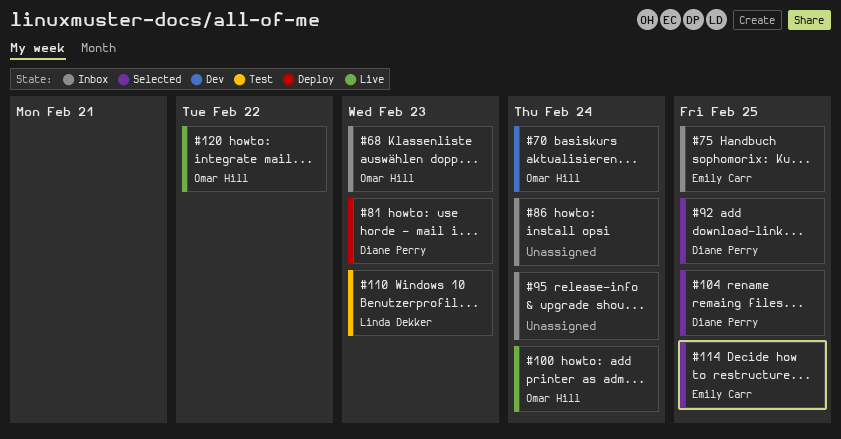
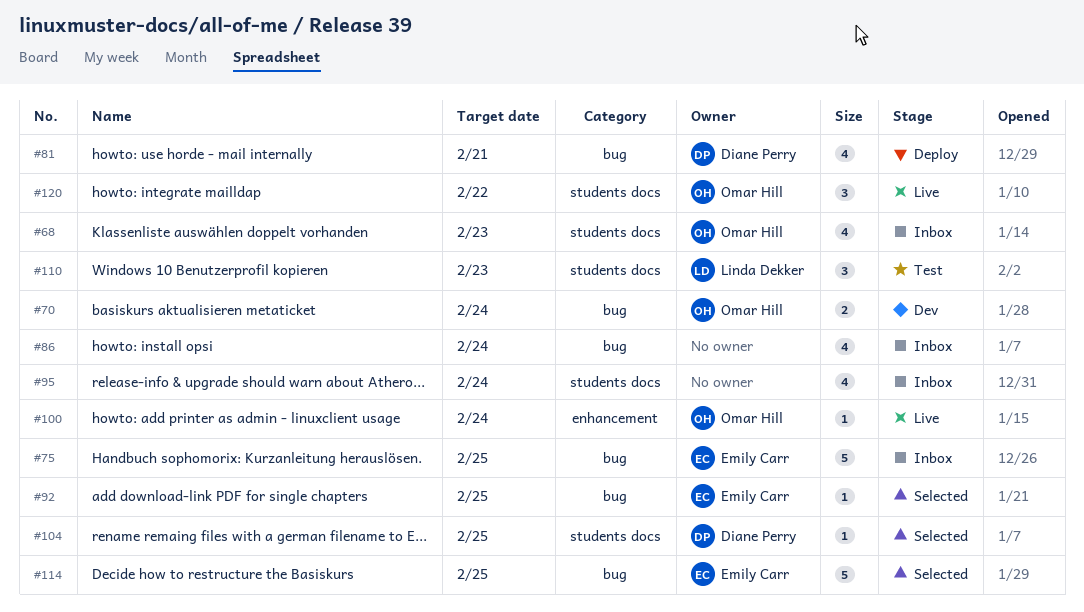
#81, due: Feb 23 -> Feb 21
#92, owner: Diane Perry -> Emily Carr

